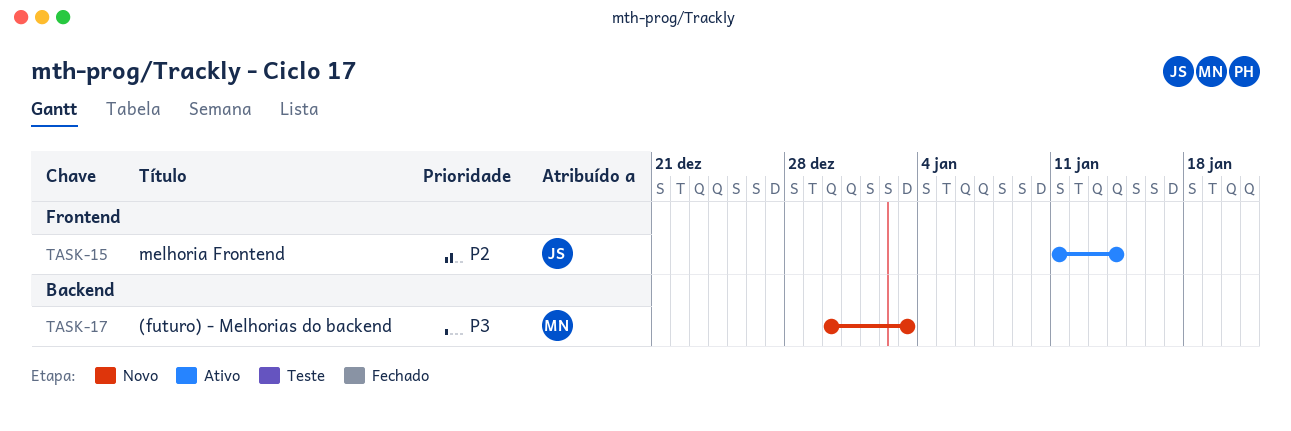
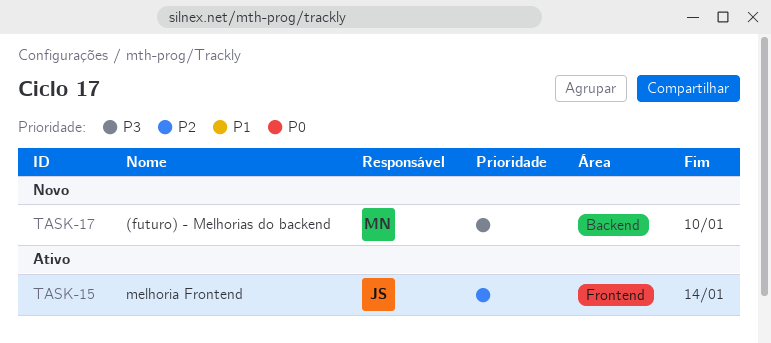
TASK-17, due: Jan 3 -> Jan 10

